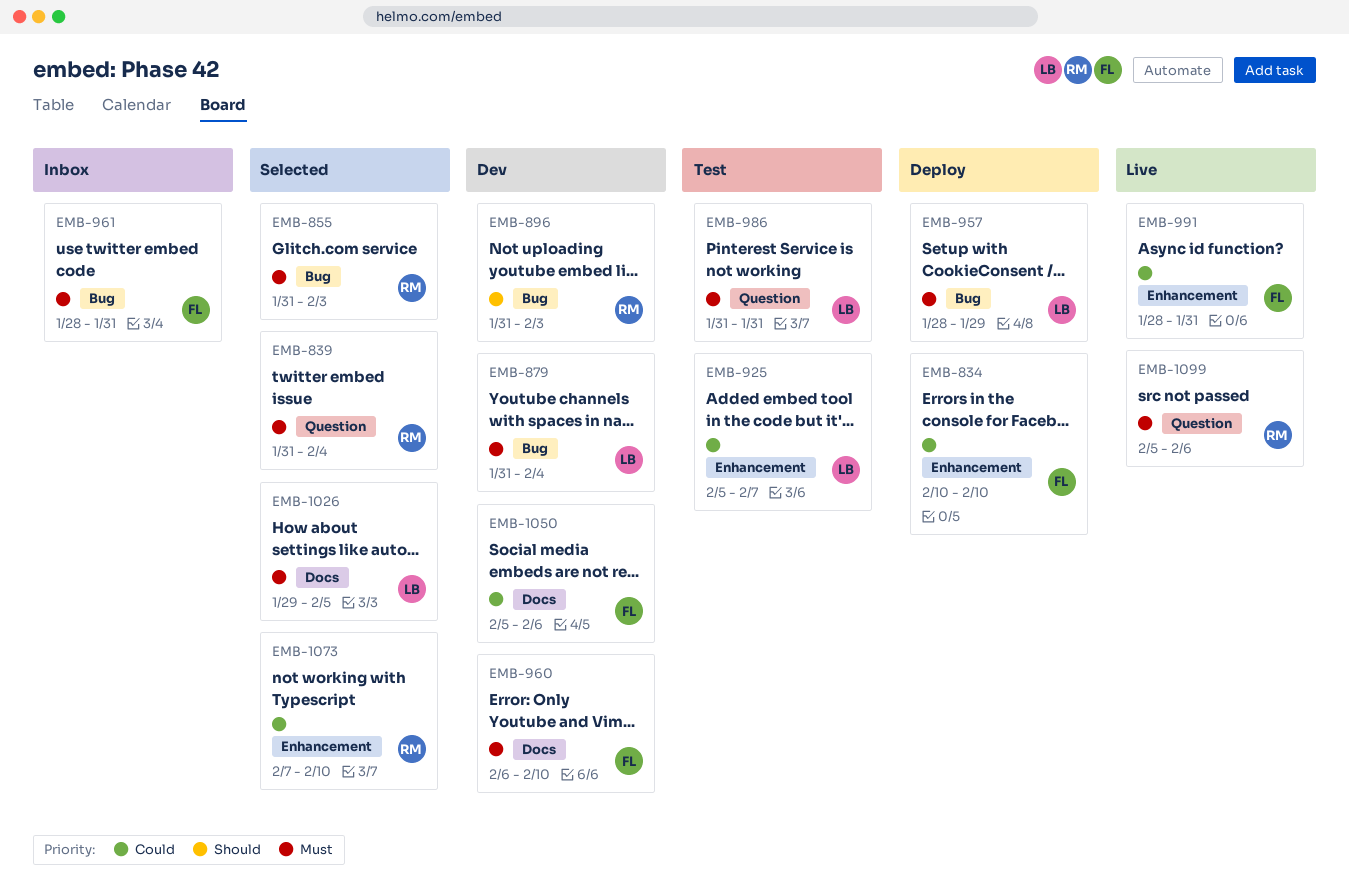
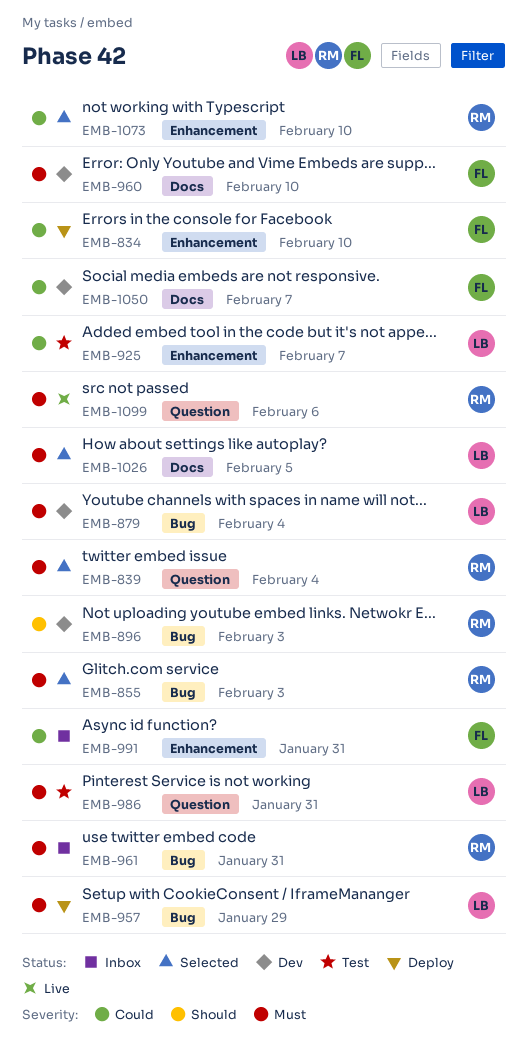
EMB-961, owner: FL -> RM
EMB-991, status: Live -> Inbox
EMB-1050, due: Feb 6 -> Feb 7

